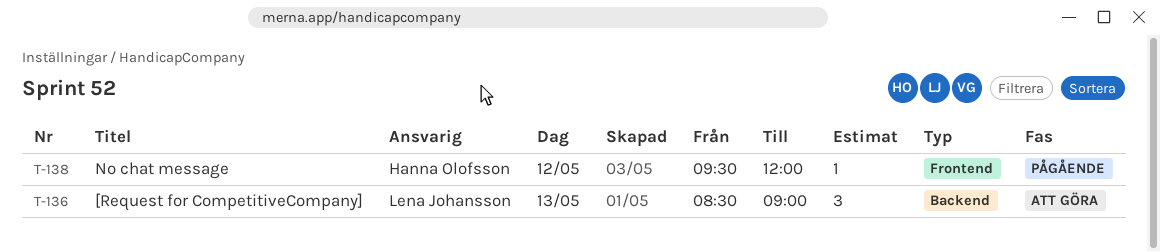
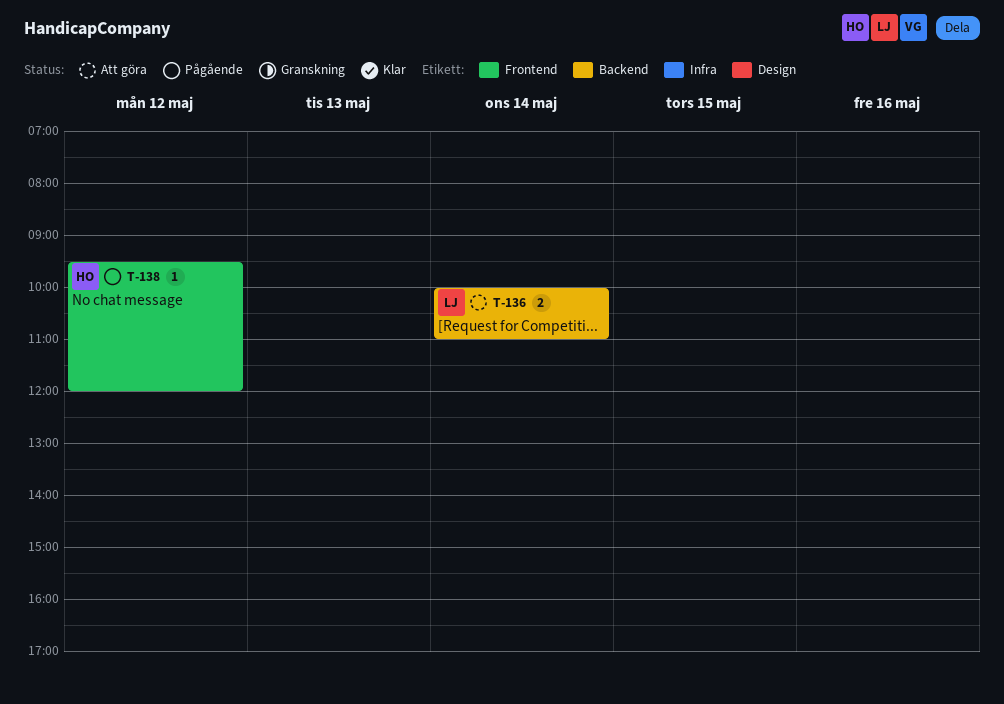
T-136, estimate: 3 -> 2
T-136, day: May 13 -> May 14
T-136, begins: 08:30 -> 10:00
T-136, ends: 09:00 -> 11:00

